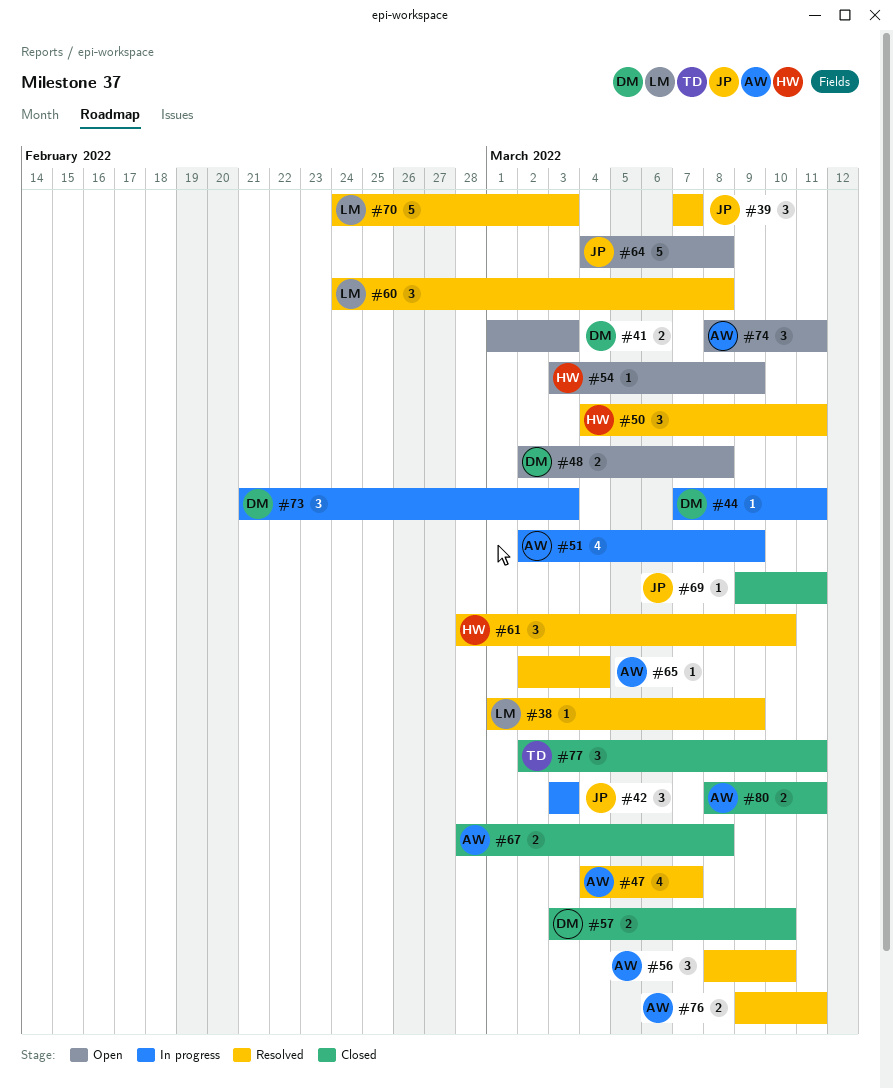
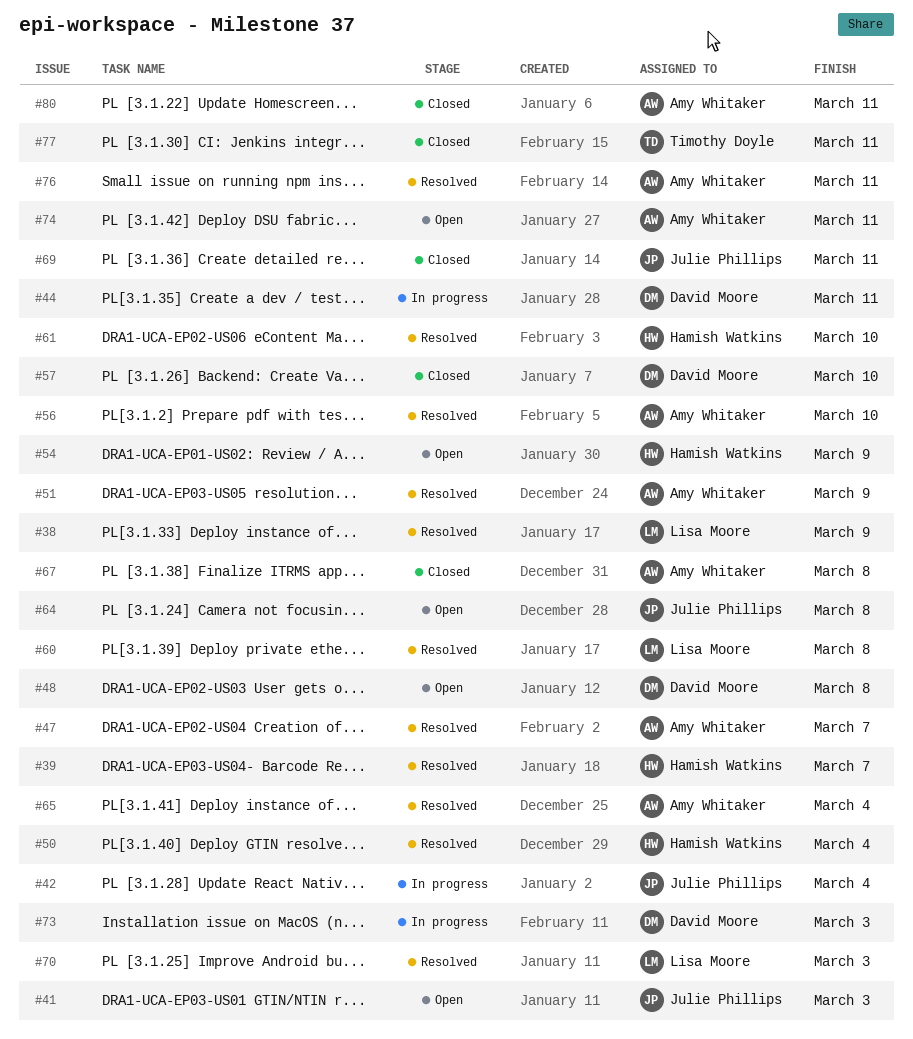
#39, owner: Julie Phillips -> Hamish Watkins
#41, owner: David Moore -> Julie Phillips
#42, due: Mar 3 -> Mar 4
#50, due: Mar 11 -> Mar 4
#51, status: In progress -> Resolved

